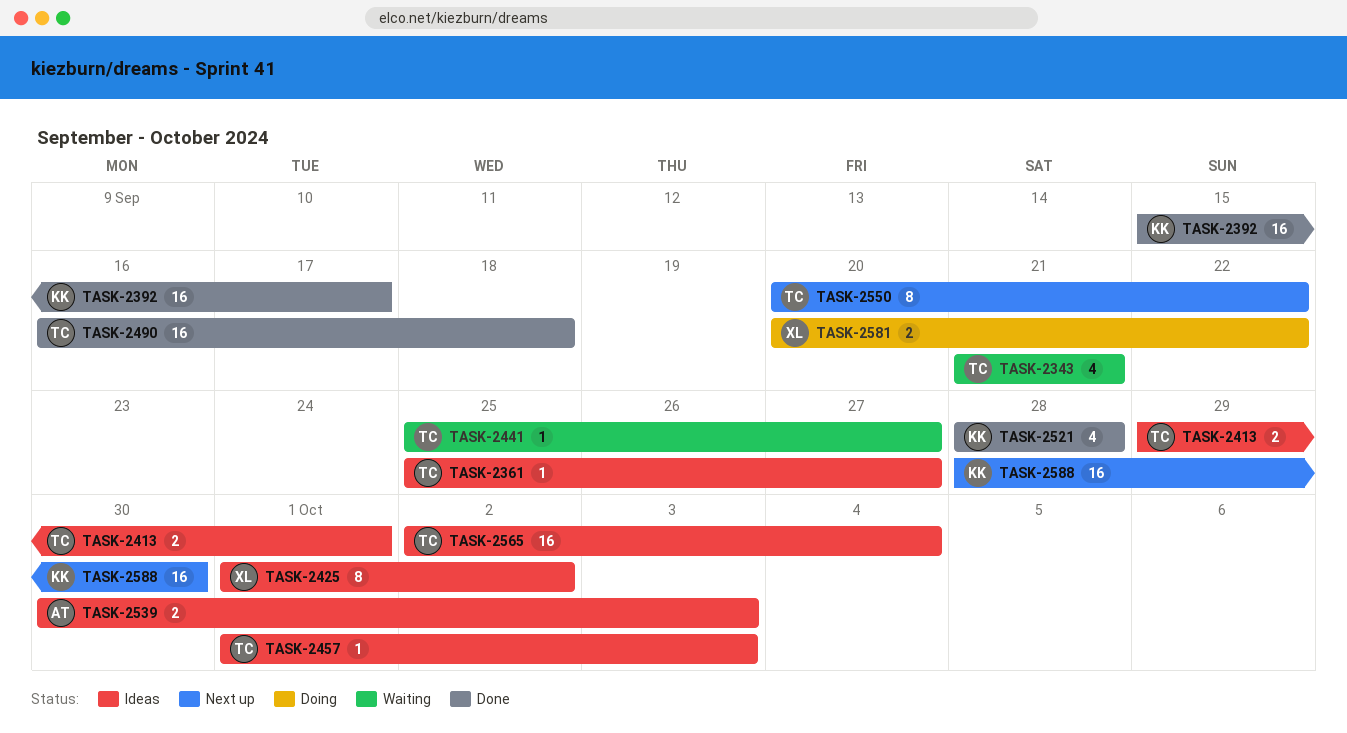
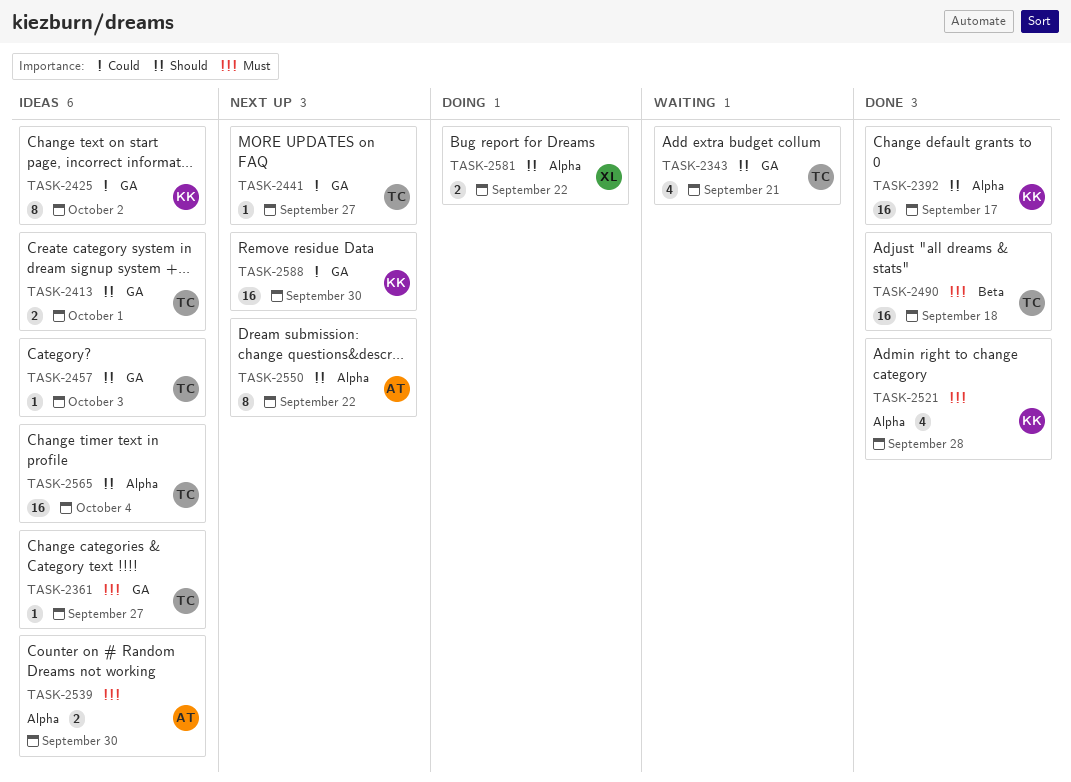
TASK-2425, owner: XL -> KK
TASK-2441, status: Waiting -> Next up
TASK-2539, due: Oct 3 -> Sep 30
TASK-2550, owner: TC -> AT

